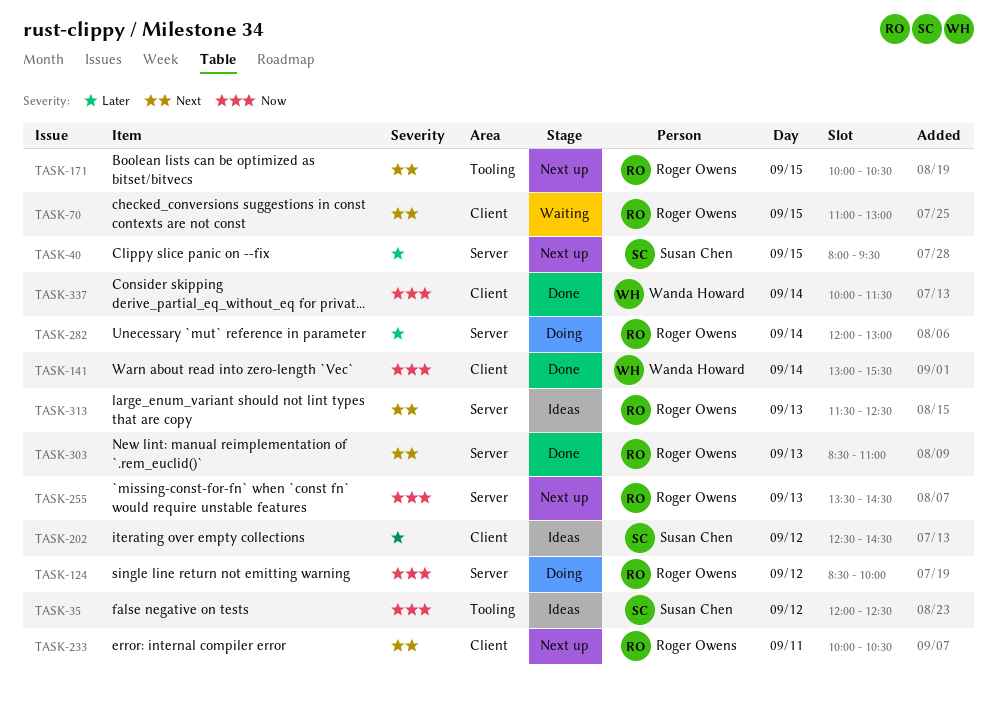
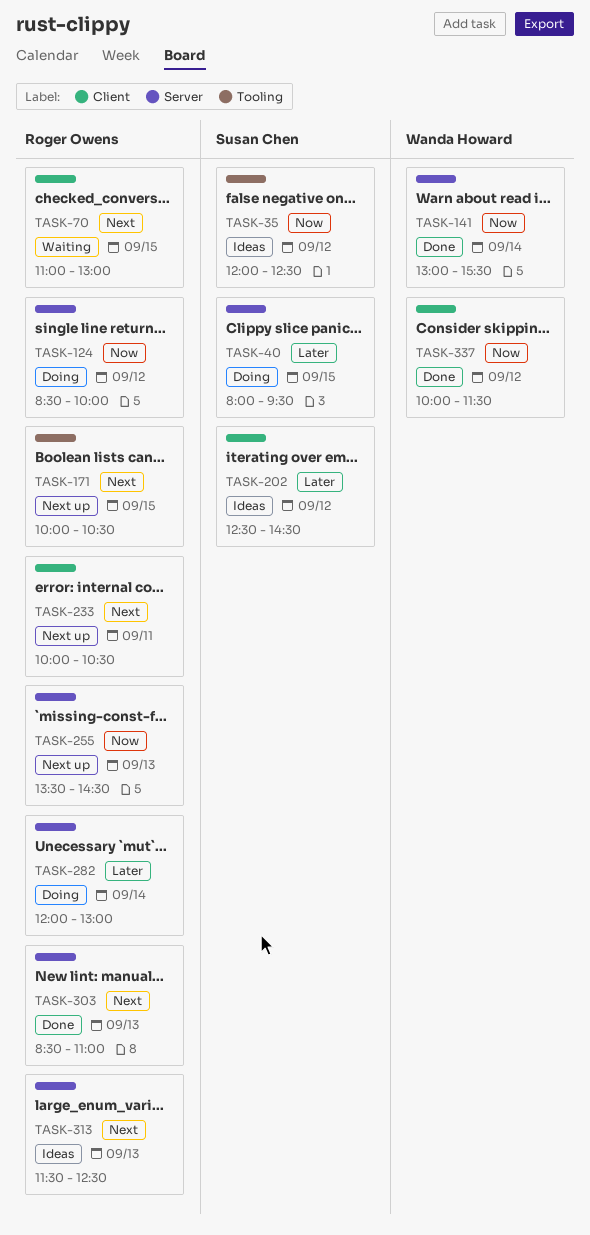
TASK-40, status: Next up -> Doing
TASK-141, label: Client -> Server
TASK-337, day: Sep 14 -> Sep 12

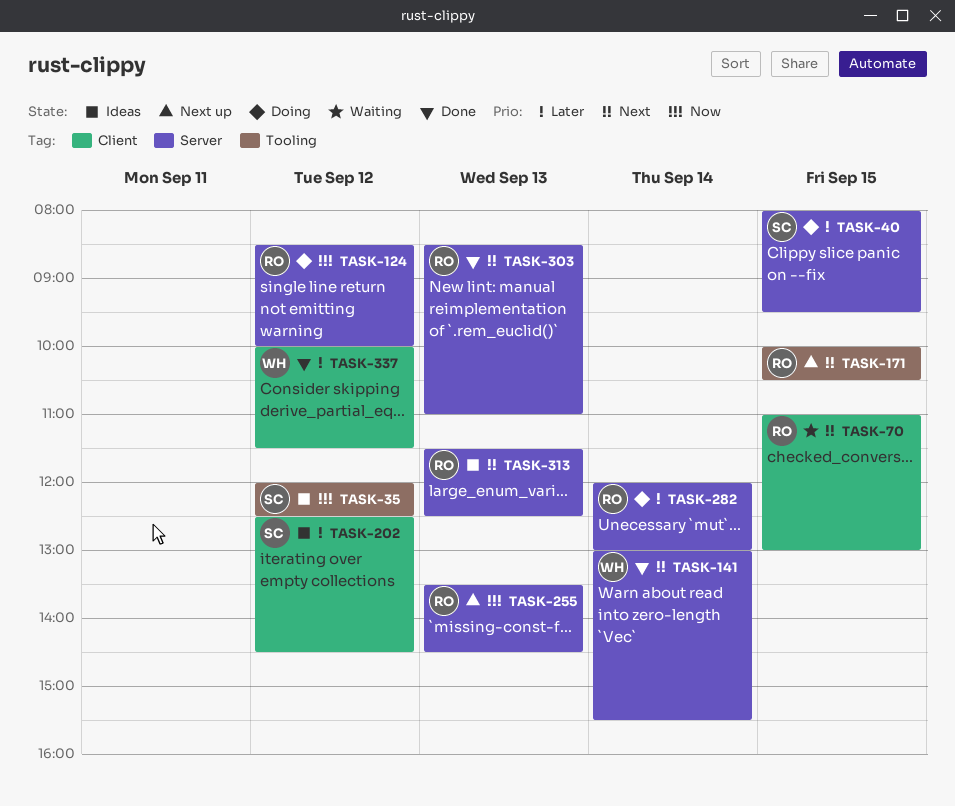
TASK-141, priority: Now -> Next
TASK-233: present -> none
TASK-337, priority: Now -> Later

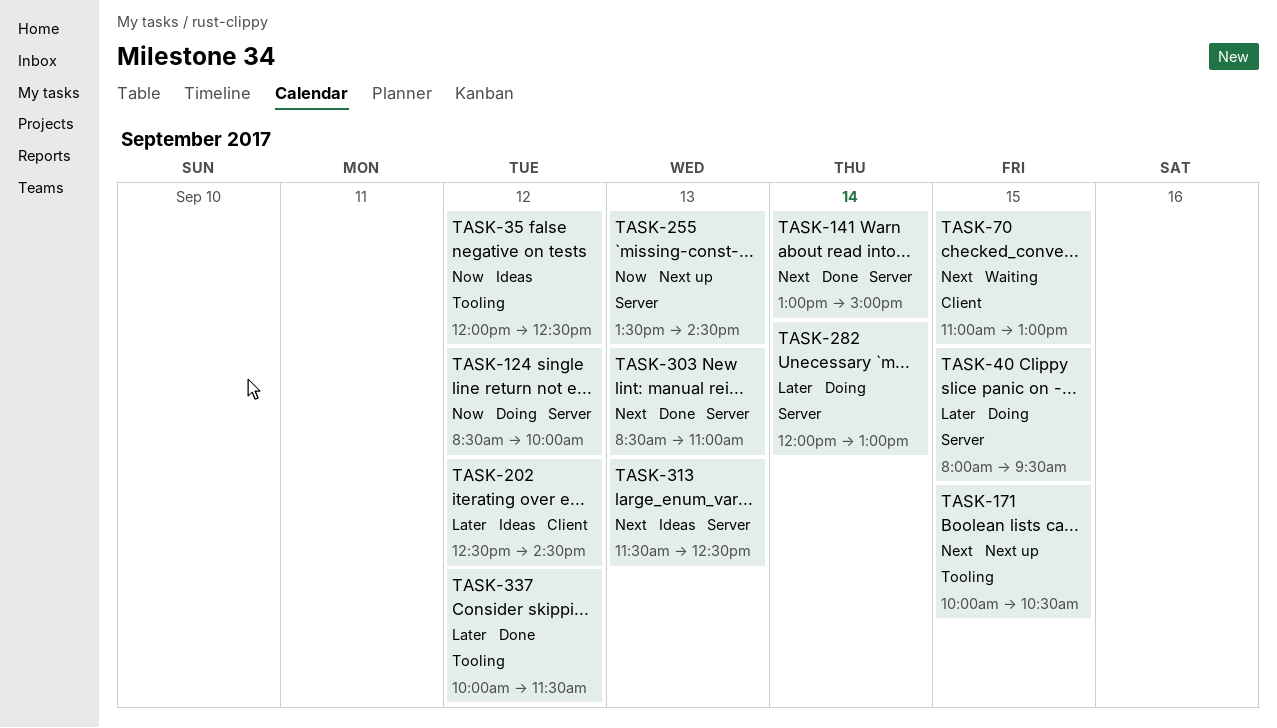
TASK-141, ends: 15:30 -> 15:00
TASK-337, label: Client -> Tooling

